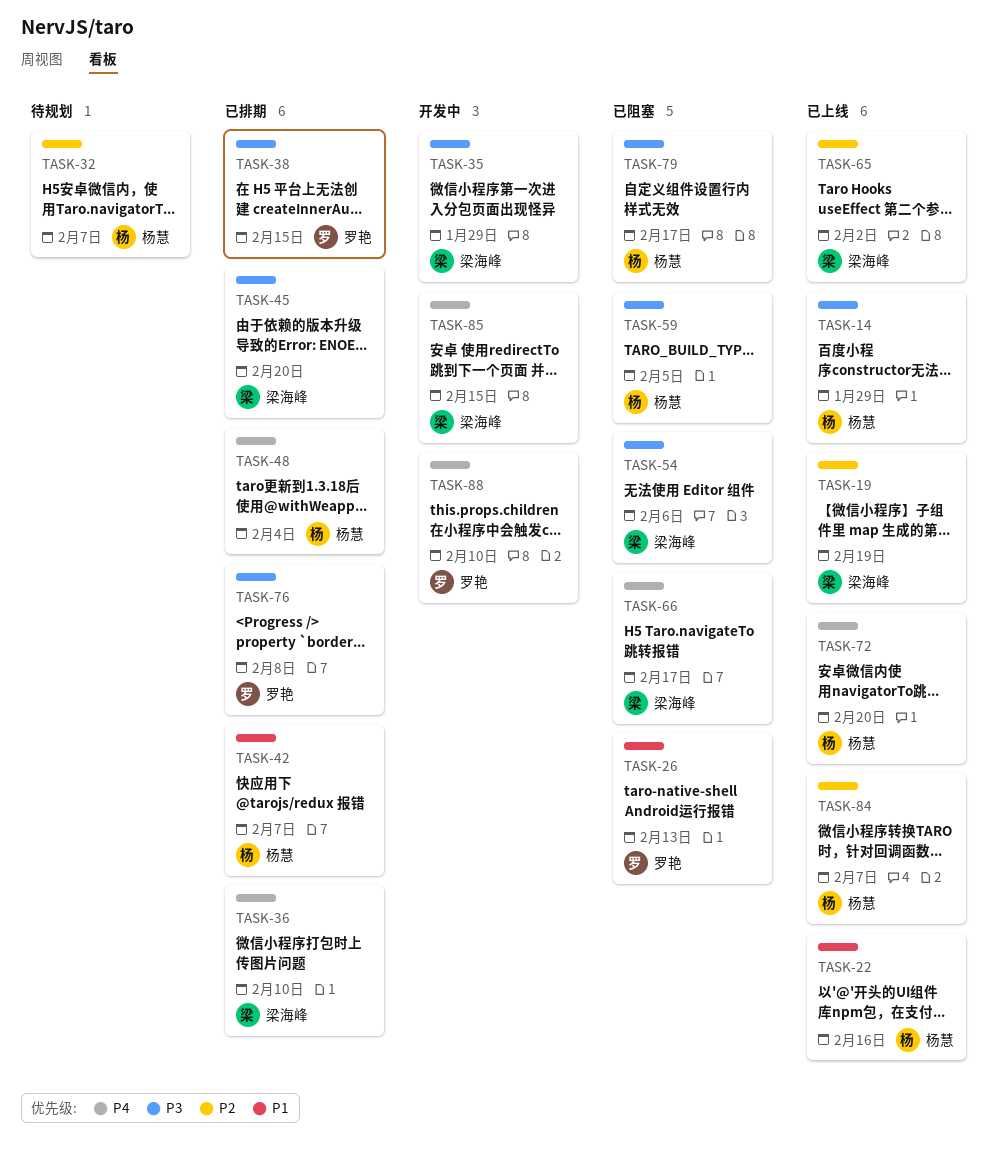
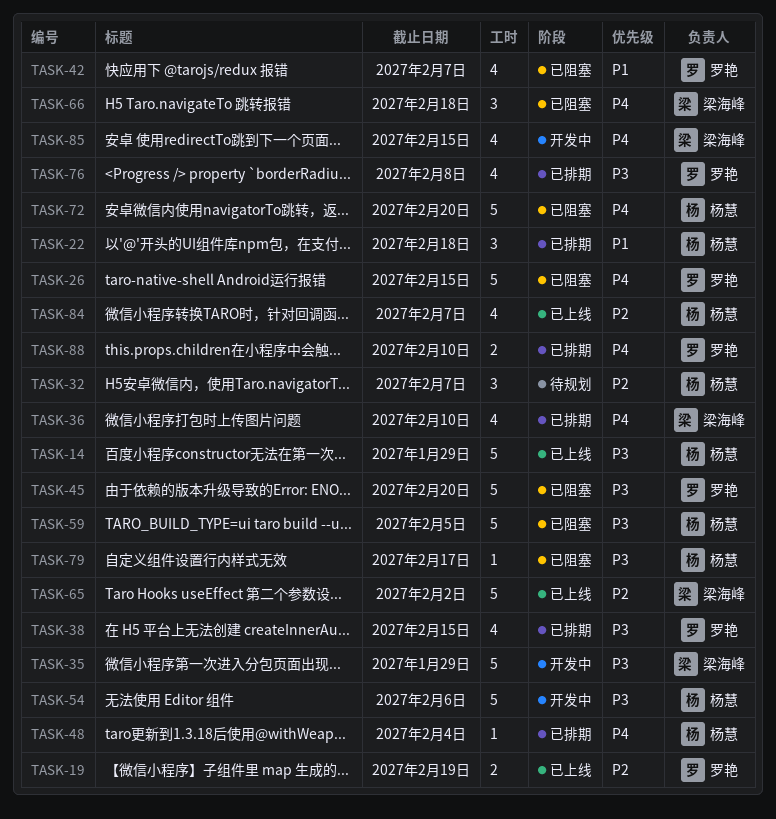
TASK-19, owner: 梁海峰 -> 罗艳
TASK-22, status: 已上线 -> 已排期
TASK-22, due: Feb 16 -> Feb 18
TASK-26, priority: P1 -> P4
TASK-26, due: Feb 13 -> Feb 15
TASK-42, status: 已排期 -> 已阻塞
TASK-42, owner: 杨慧 -> 罗艳
TASK-45, status: 已排期 -> 已阻塞
TASK-45, owner: 梁海峰 -> 罗艳
TASK-54, status: 已阻塞 -> 开发中
TASK-54, owner: 梁海峰 -> 杨慧
TASK-66, due: Feb 17 -> Feb 18
TASK-72, status: 已上线 -> 已阻塞
TASK-88, status: 开发中 -> 已排期

